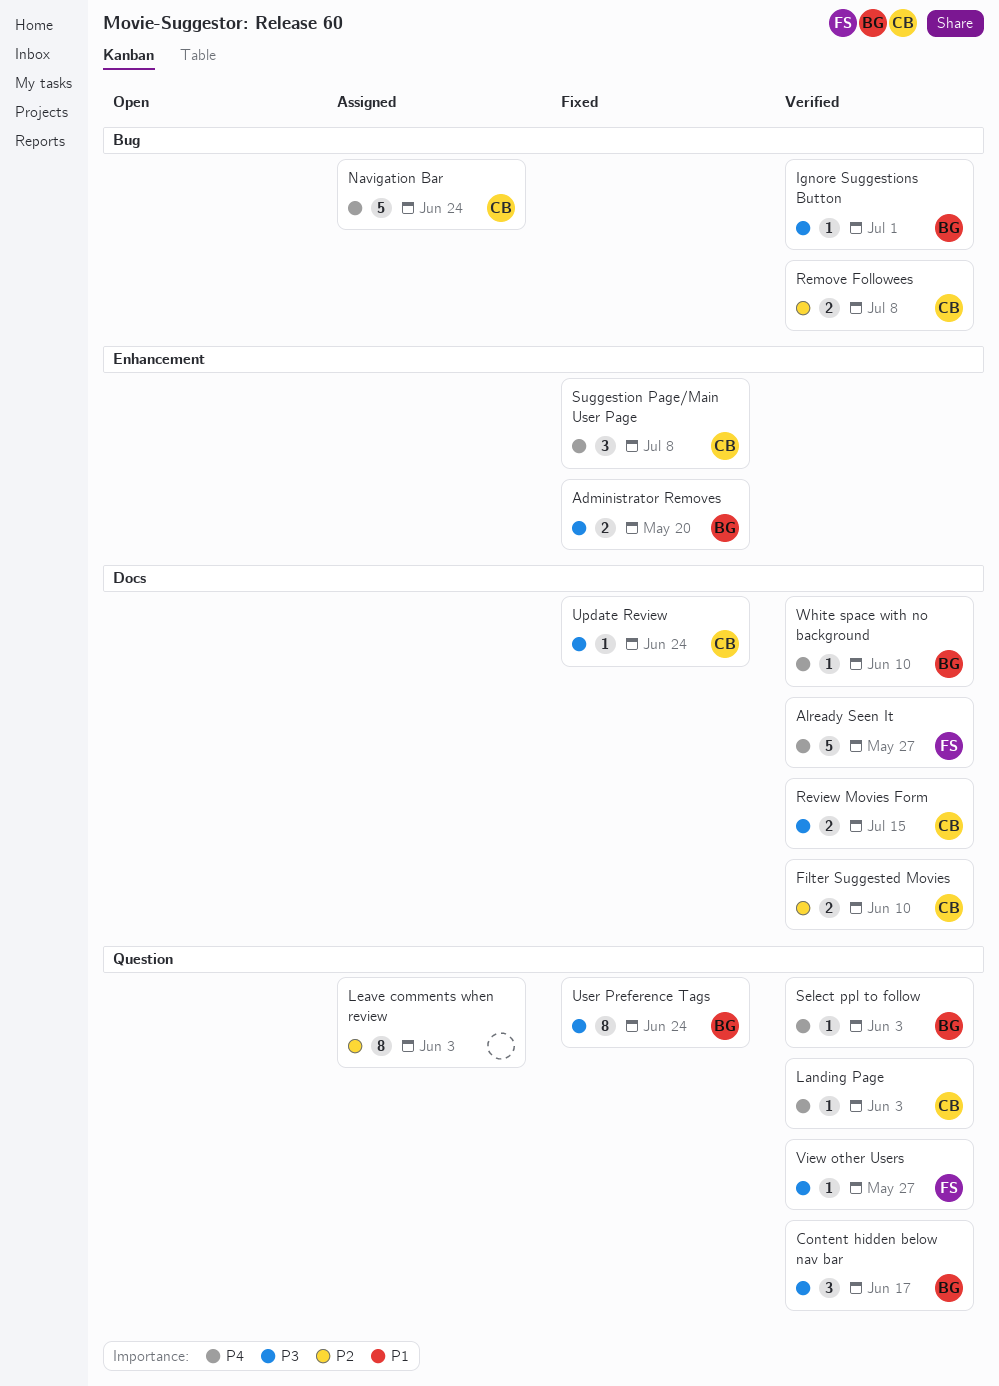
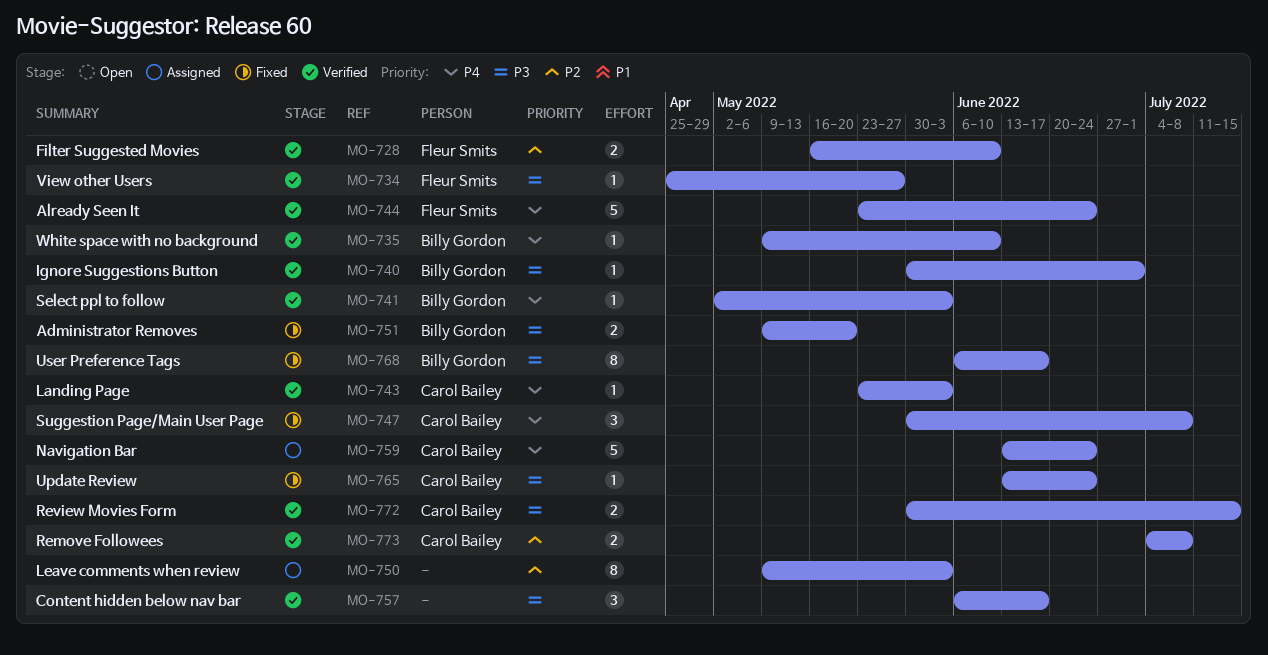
Already Seen It, due: May 27 -> Jun 24
Content hidden below nav bar, owner: Billy Gordon -> none
Filter Suggested Movies, owner: Carol Bailey -> Fleur Smits
User Preference Tags, due: Jun 24 -> Jun 17

